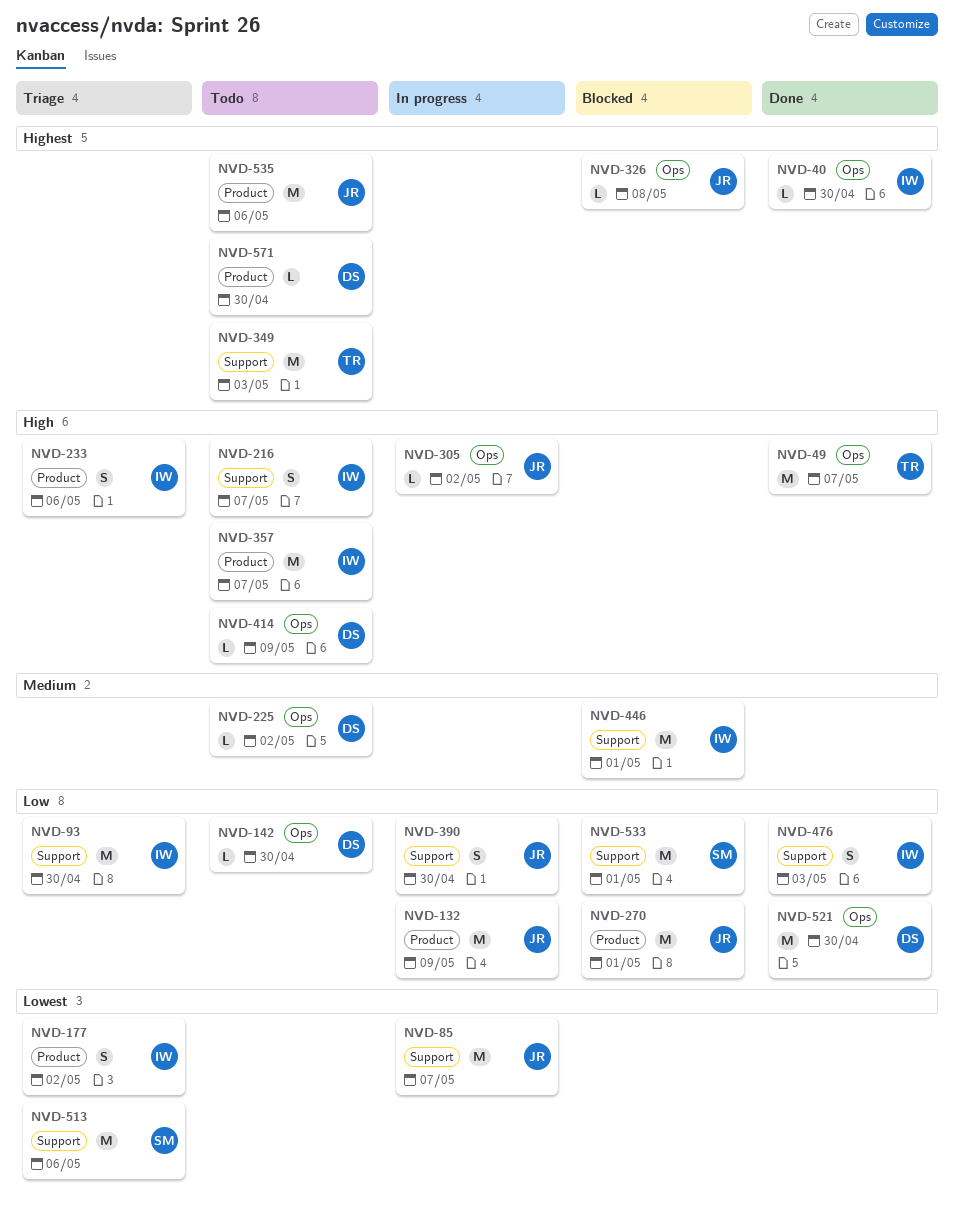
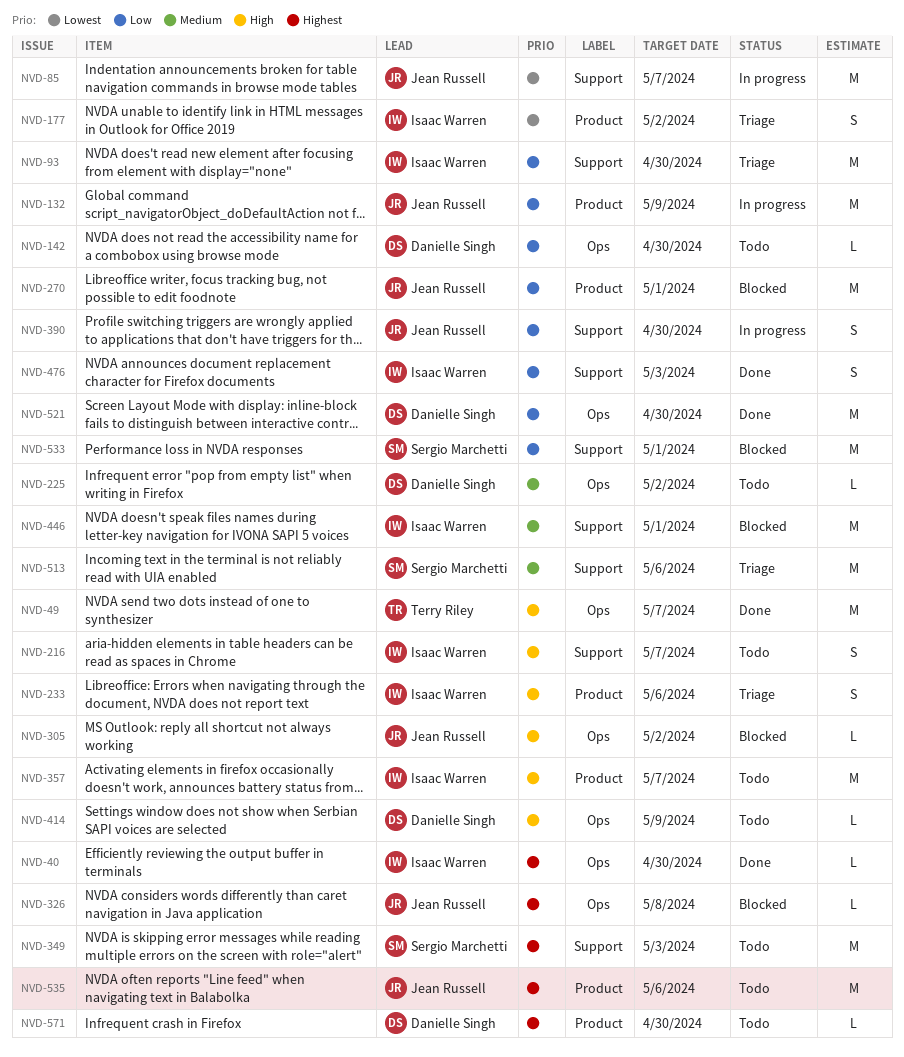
NVD-305, status: In progress -> Blocked
NVD-349, owner: Terry Riley -> Sergio Marchetti
NVD-513, priority: Lowest -> Medium

